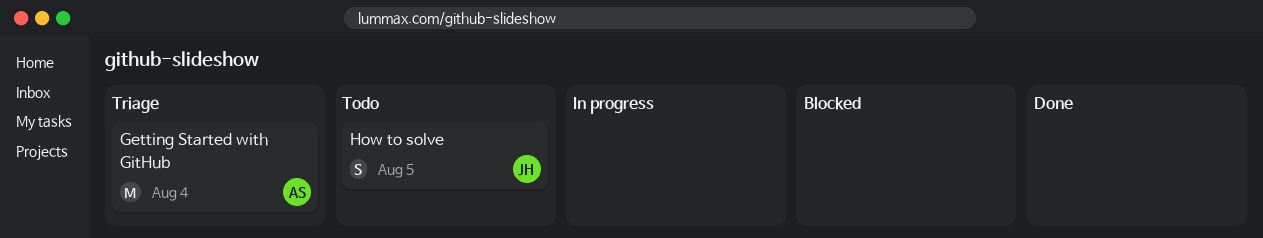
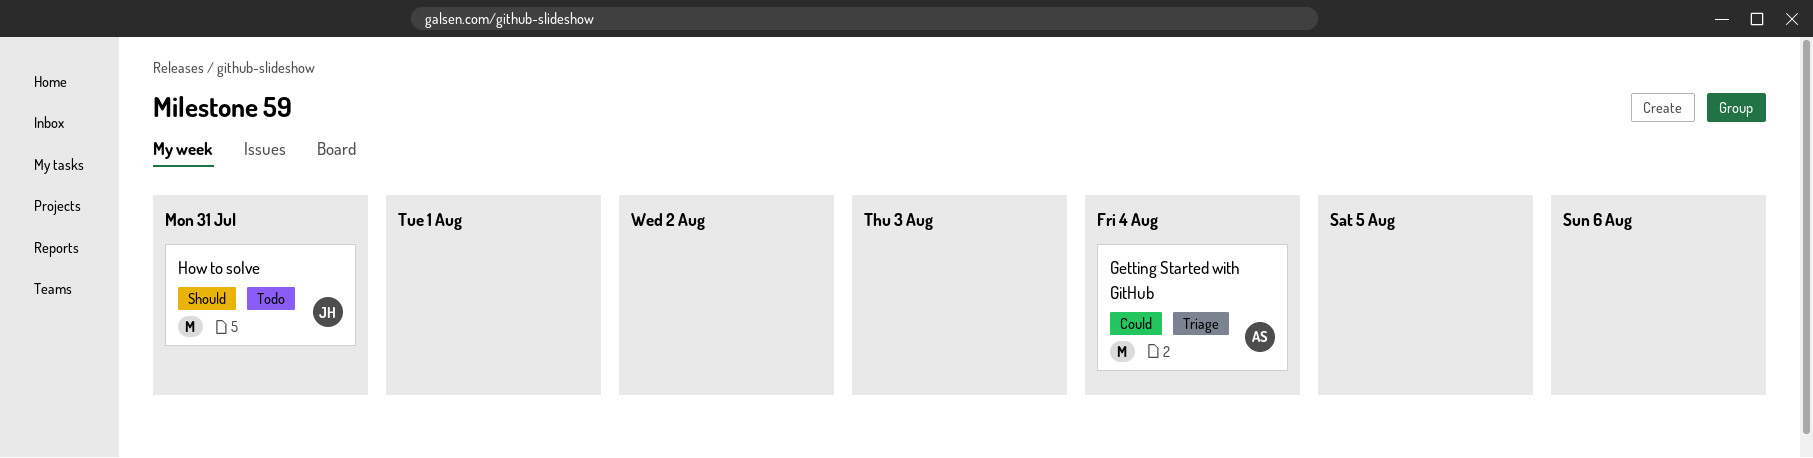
How to solve, estimate: S -> M
How to solve, due: Aug 5 -> Jul 31

